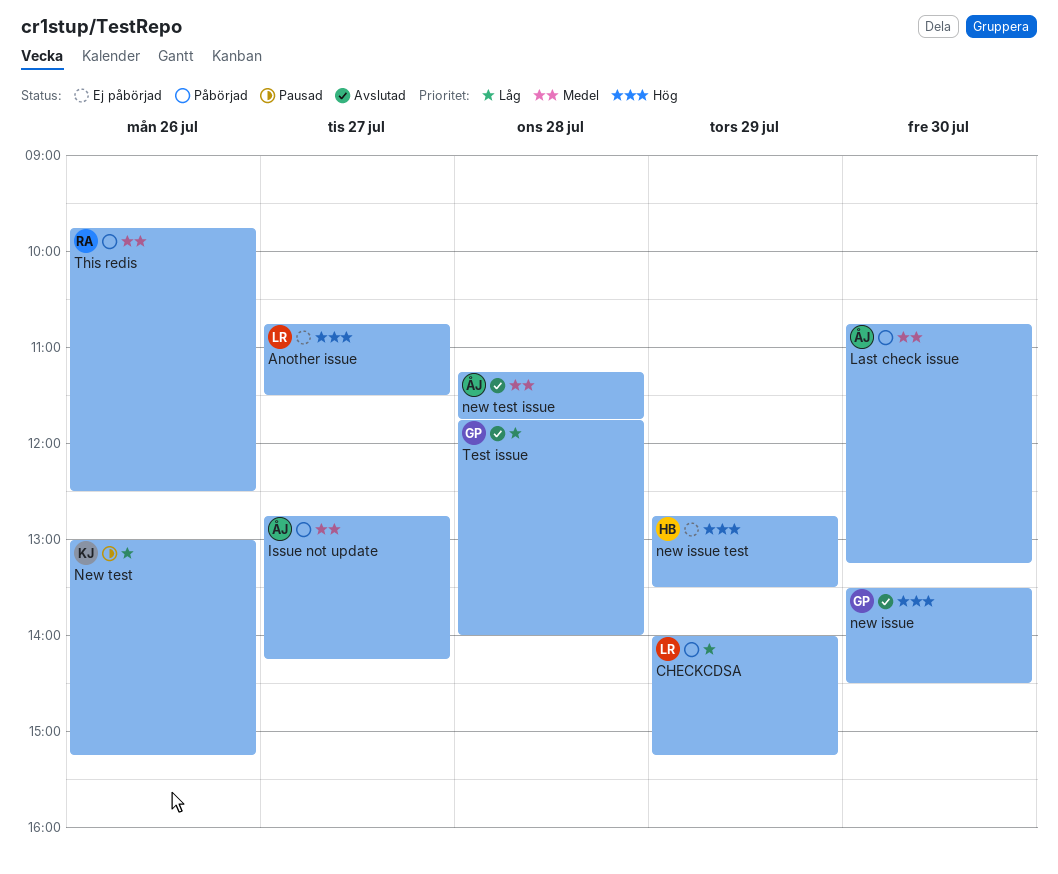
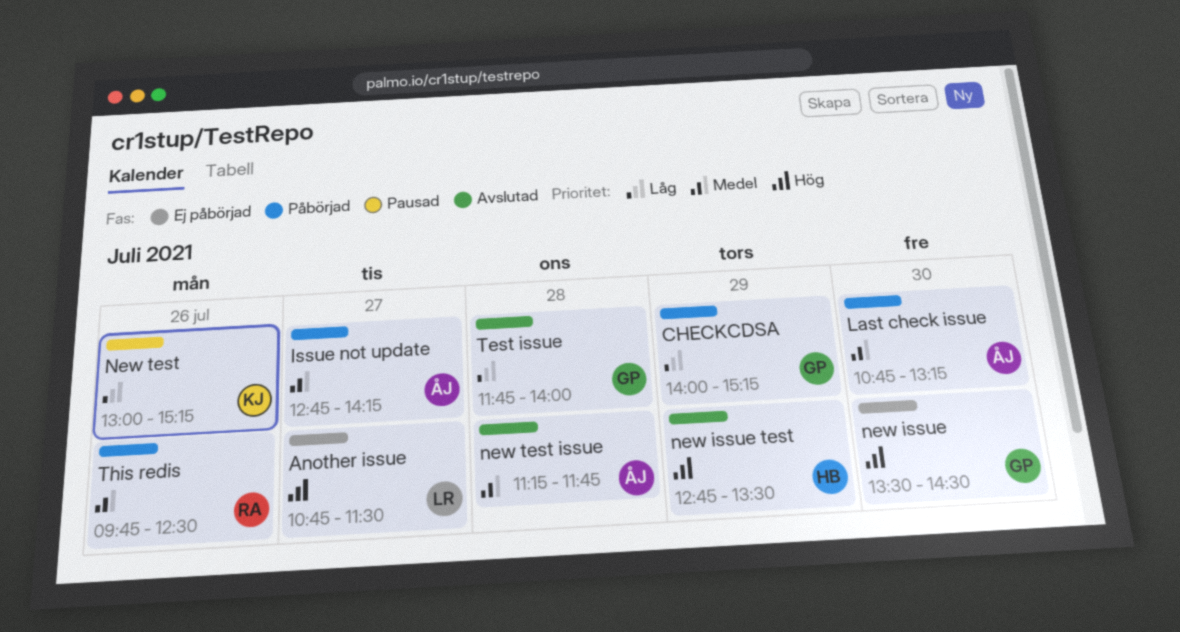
CHECKCDSA, owner: LR -> GP
new issue, status: Avslutad -> Ej påbörjad
new issue test, status: Ej påbörjad -> Avslutad

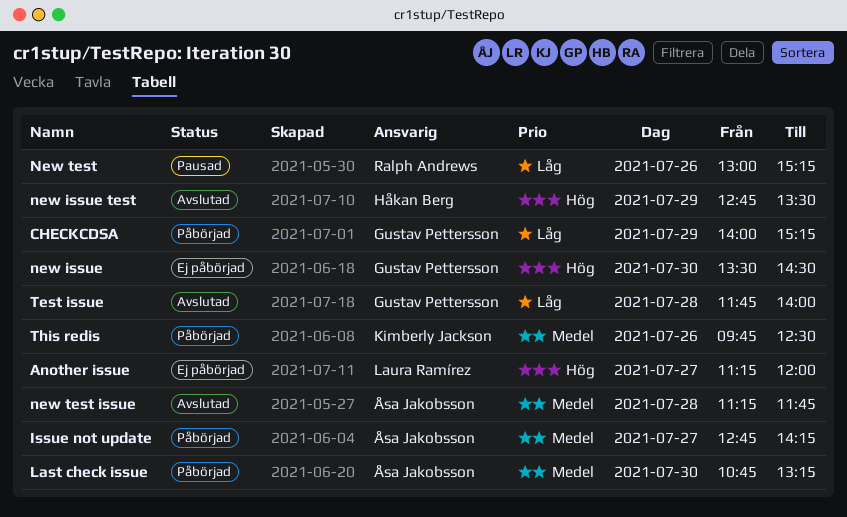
Another issue, begins: 10:45 -> 11:15
Another issue, ends: 11:30 -> 12:00
New test, owner: Kimberly Jackson -> Ralph Andrews
This redis, owner: Ralph Andrews -> Kimberly Jackson

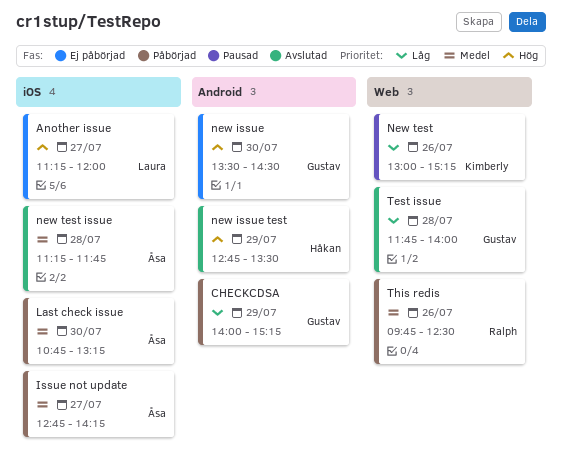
New test, owner: Ralph Andrews -> Kimberly Jackson
This redis, owner: Kimberly Jackson -> Ralph Andrews

